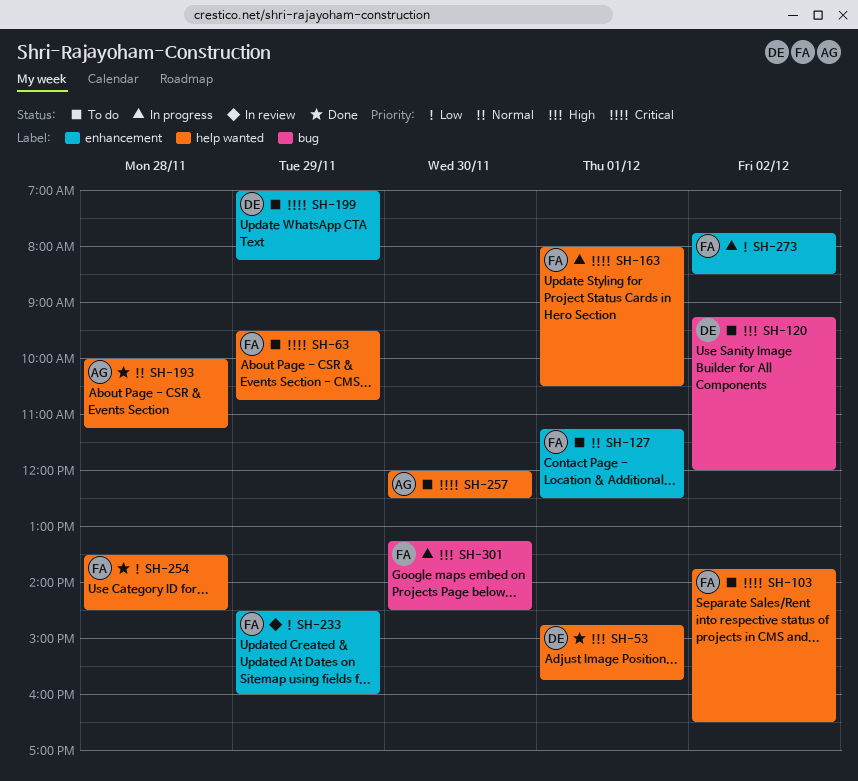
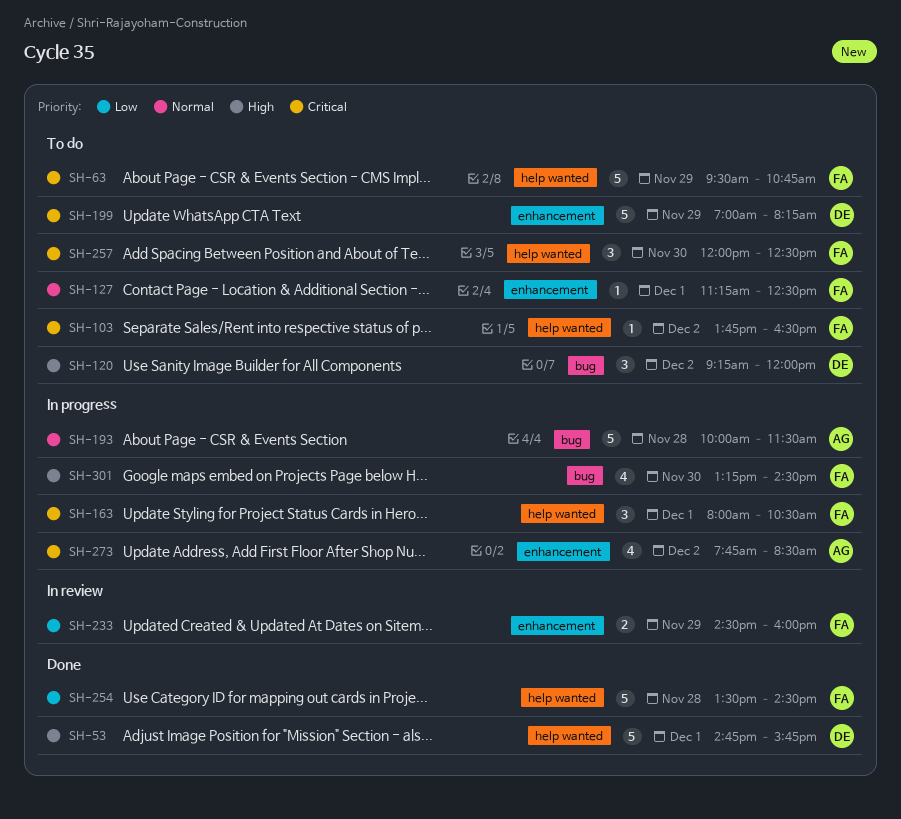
SH-193, status: Done -> In progress
SH-193, label: help wanted -> bug
SH-193, ends: 11:15 -> 11:30
SH-257, owner: AG -> FA
SH-273, owner: FA -> AG
SH-273, priority: Low -> Critical

